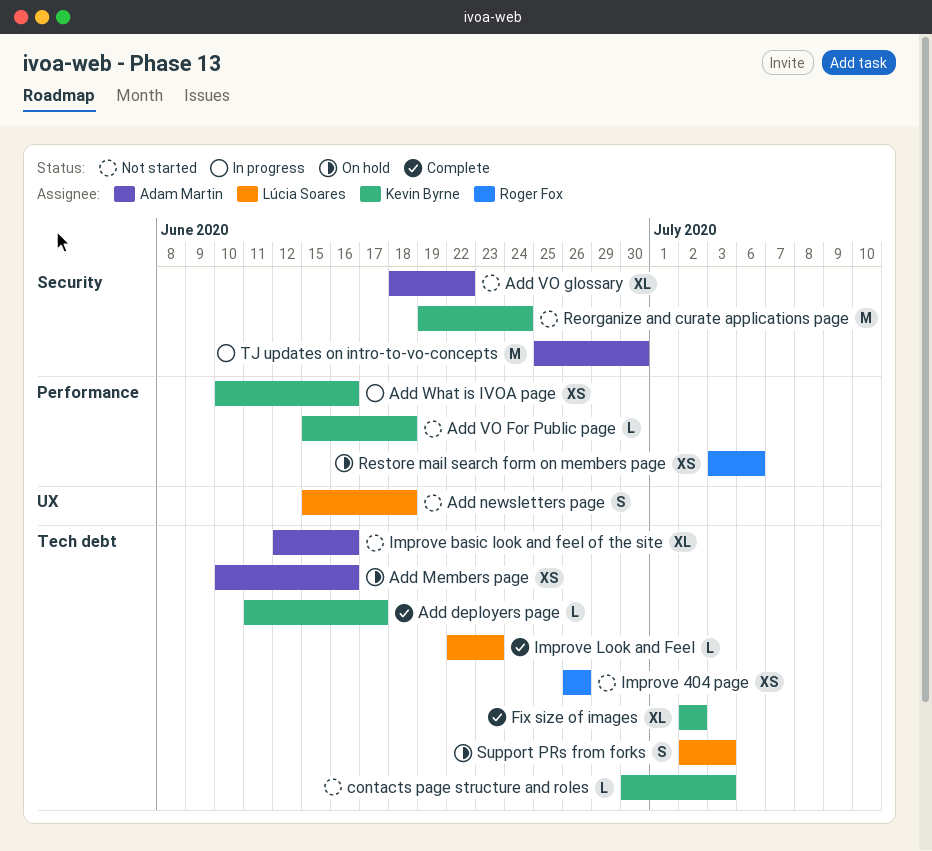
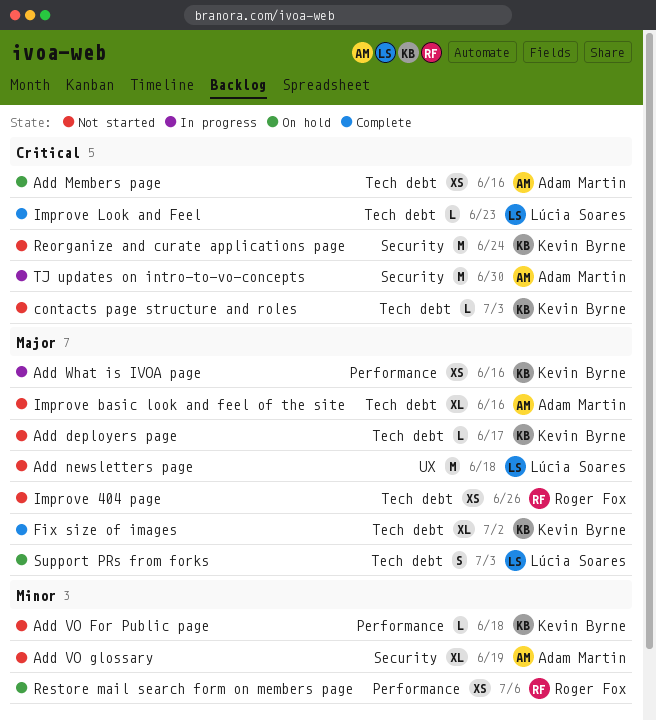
Add deployers page, status: Complete -> Not started
Add newsletters page, estimate: S -> M
Add VO glossary, due: Jun 22 -> Jun 19

